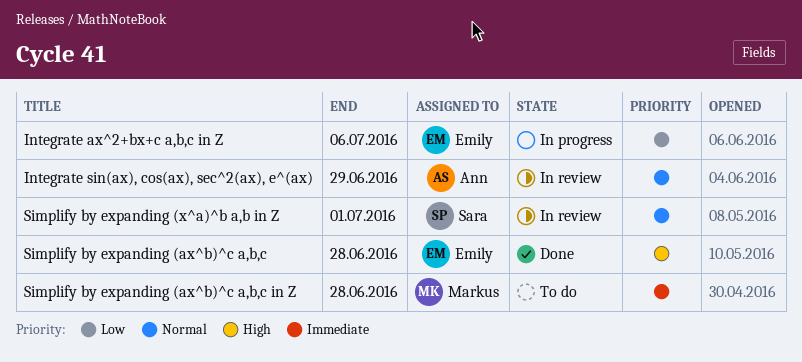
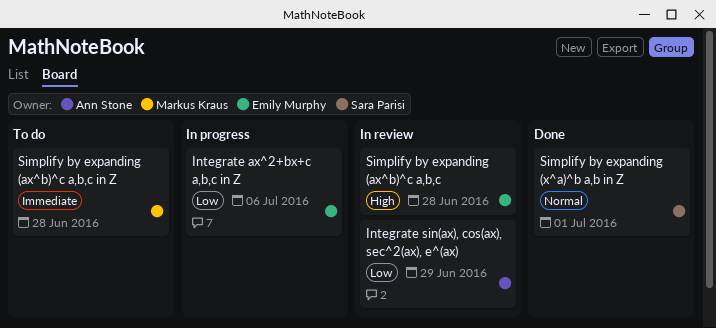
Integrate sin(ax), cos(ax), sec^2(ax), e^(ax), priority: Normal -> Low
Simplify by expanding (ax^b)^c a,b,c, status: Done -> In review
Simplify by expanding (x^a)^b a,b in Z, status: In review -> Done

